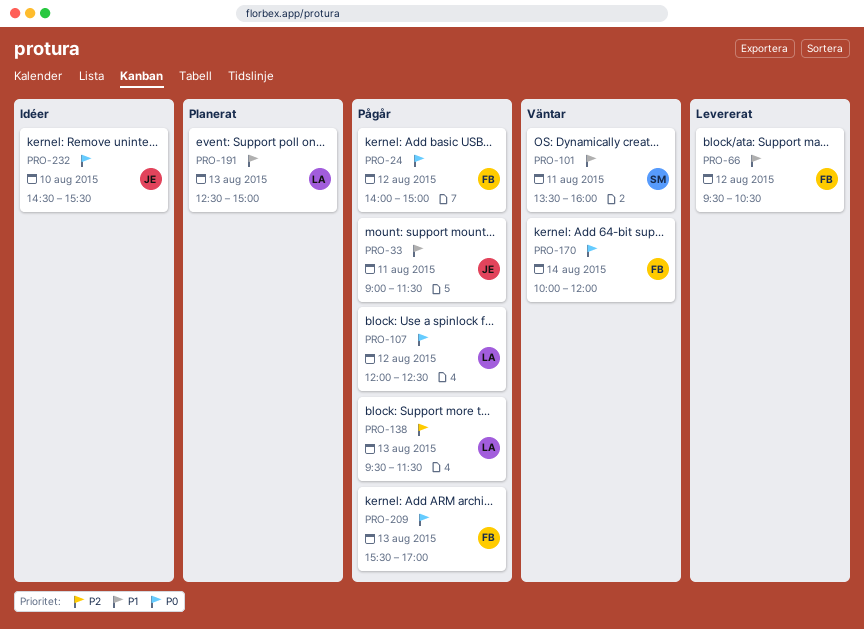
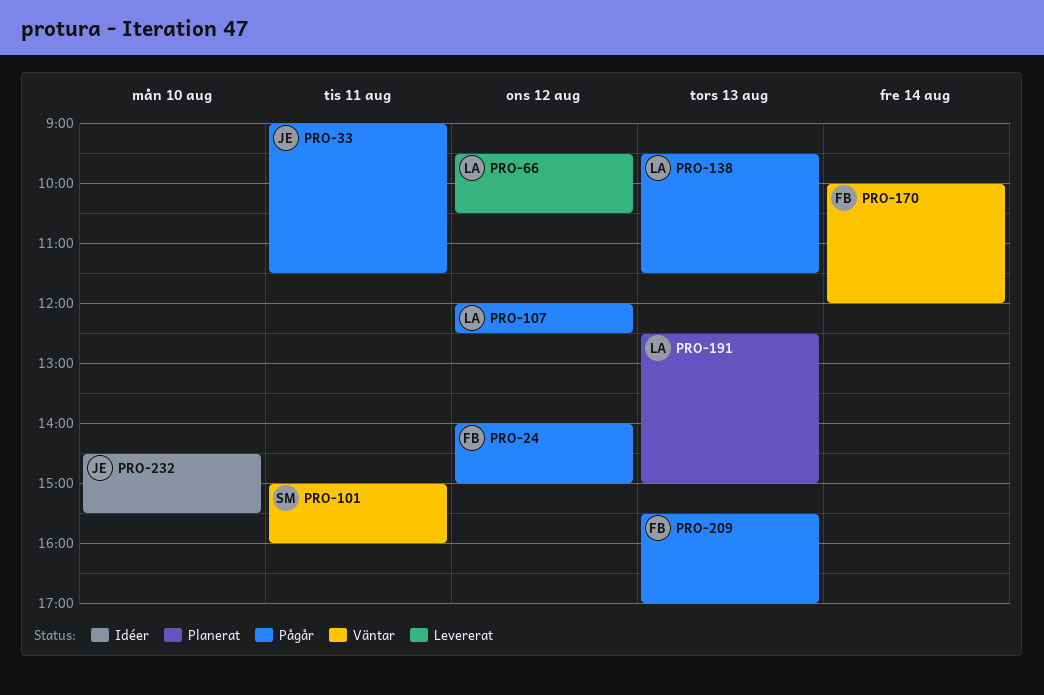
PRO-66, owner: FB -> LA
PRO-101, begins: 13:30 -> 15:00

